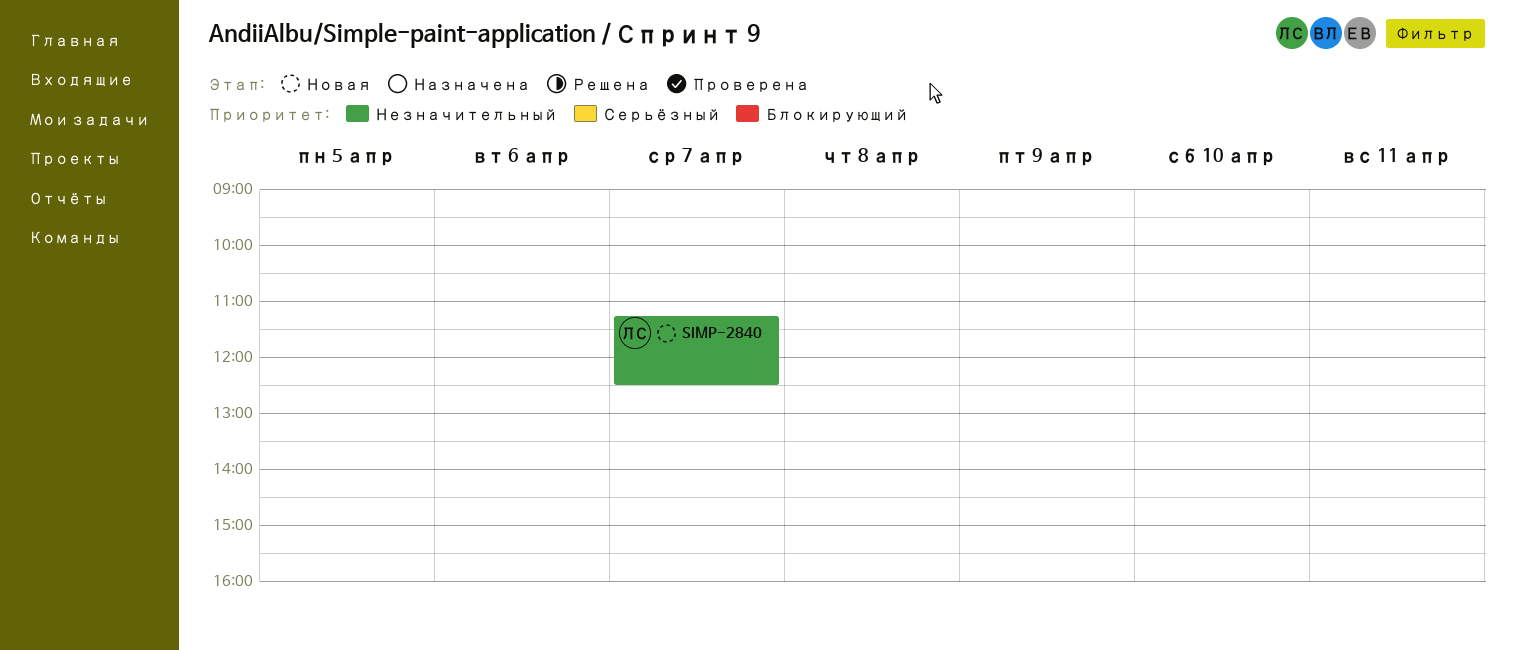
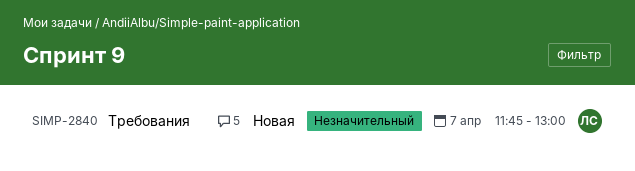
SIMP-2840, begins: 11:15 -> 11:45
SIMP-2840, ends: 12:30 -> 13:00

